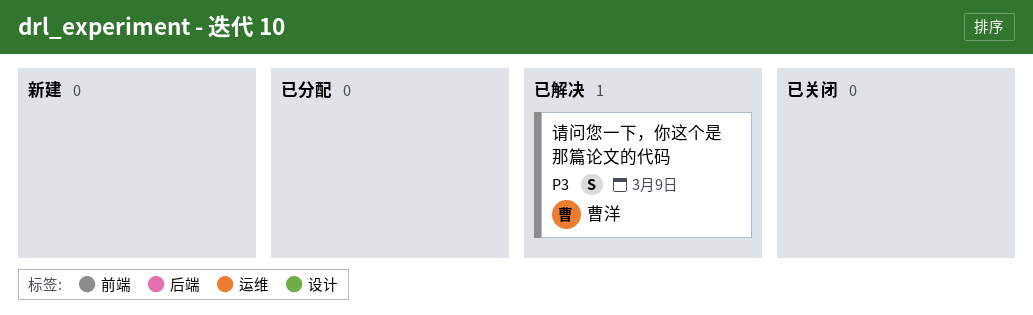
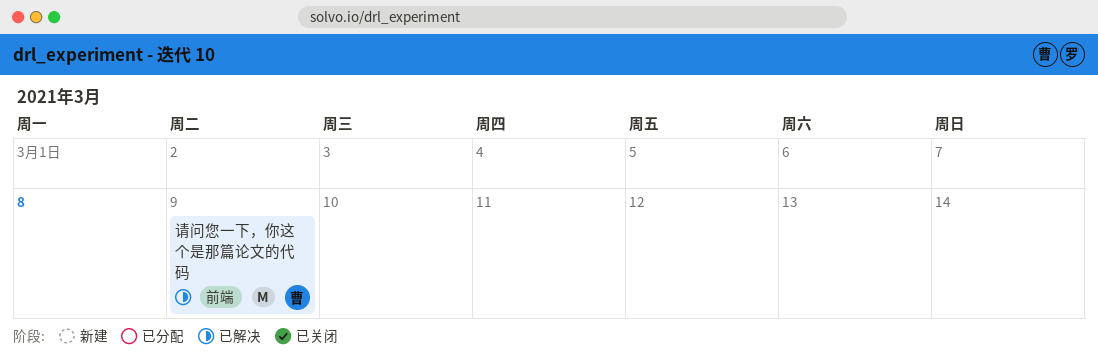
请问您一下，你这个是那篇论文的代码, estimate: S -> M

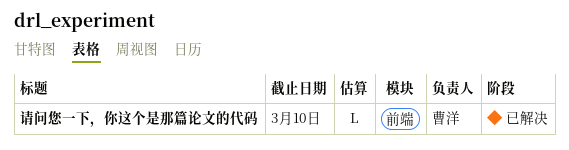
请问您一下，你这个是那篇论文的代码, estimate: M -> L
请问您一下，你这个是那篇论文的代码, due: Mar 9 -> Mar 10

